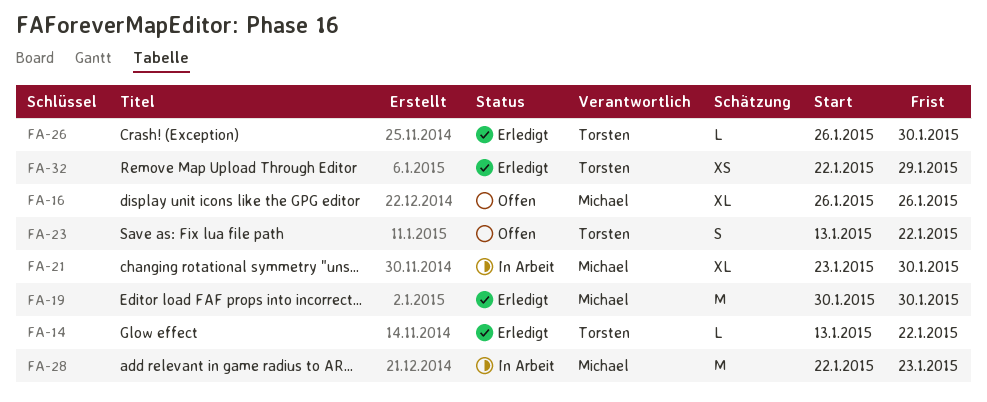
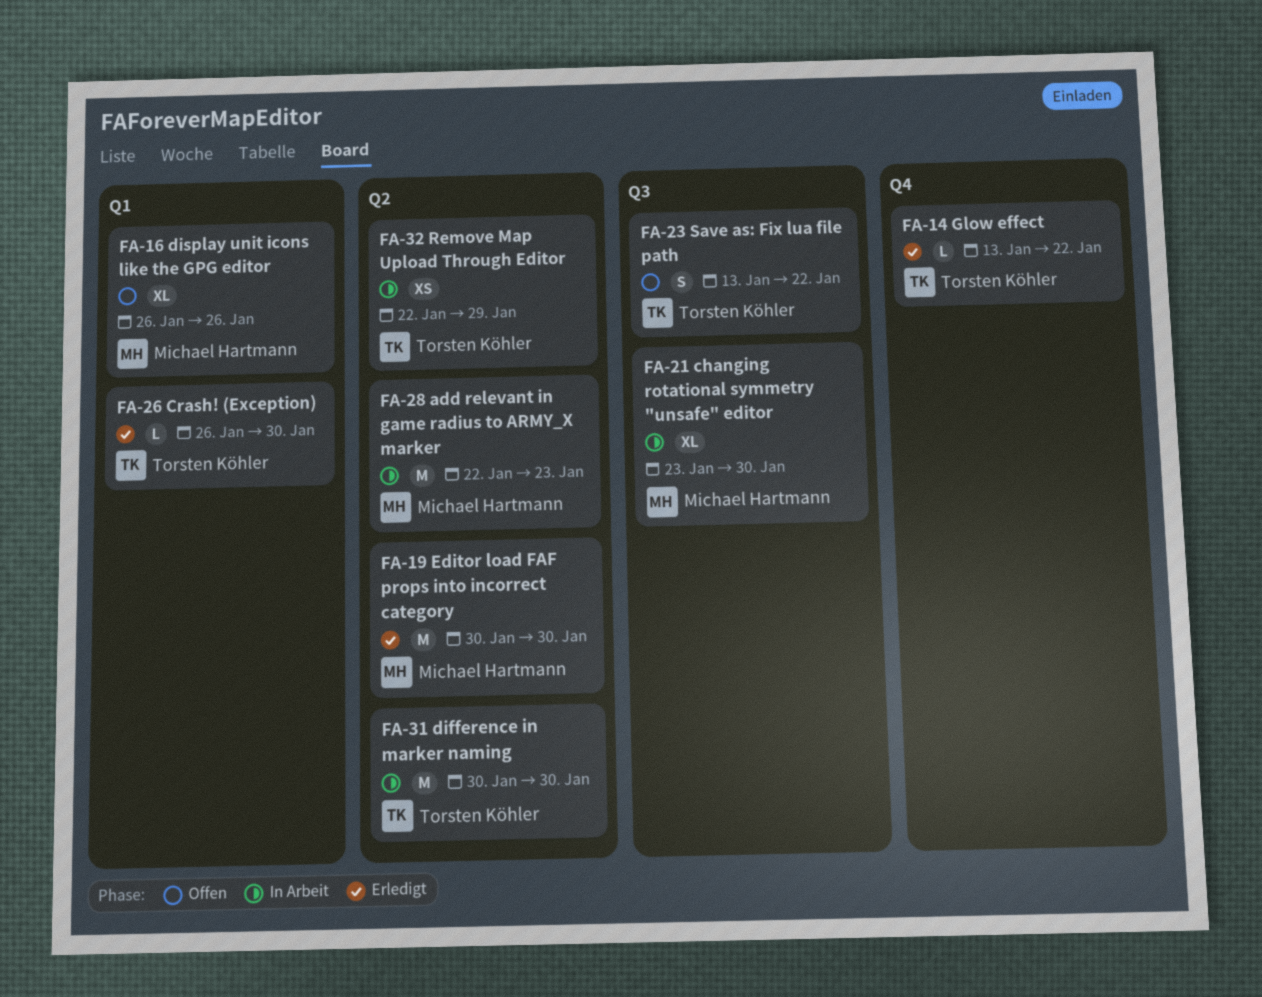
FA-31: none -> present
FA-32, status: Erledigt -> In Arbeit

